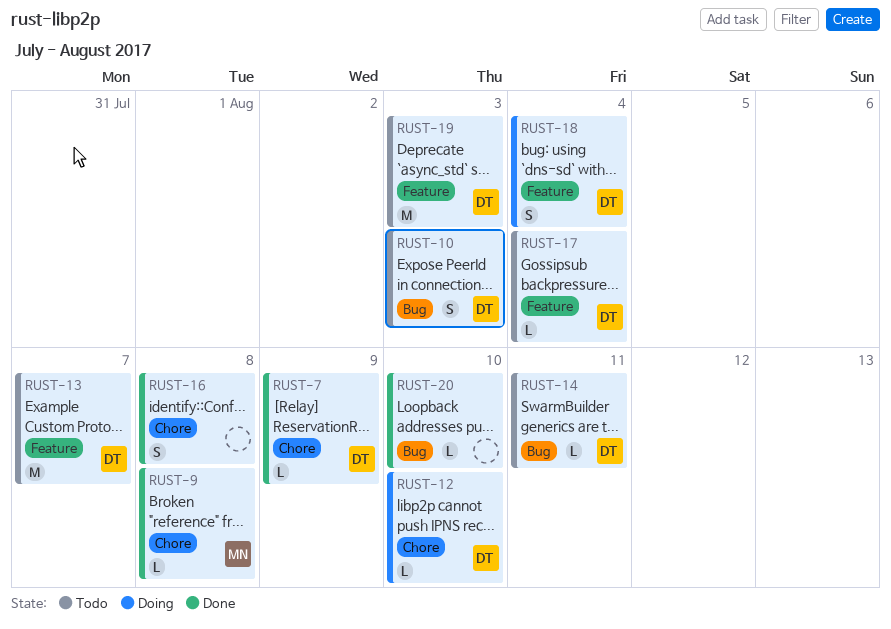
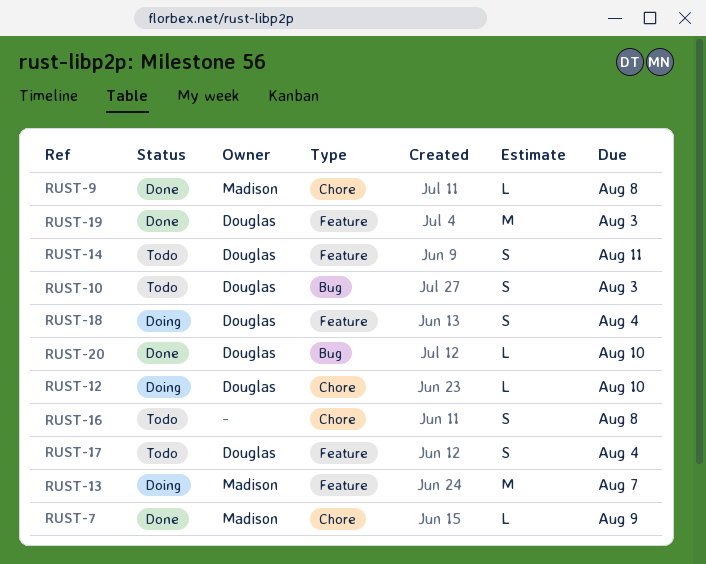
RUST-7, owner: Douglas -> Madison
RUST-13, status: Todo -> Doing
RUST-13, owner: Douglas -> Madison
RUST-14, label: Bug -> Feature
RUST-14, estimate: L -> S
RUST-16, status: Done -> Todo
RUST-17, estimate: L -> S
RUST-19, status: Todo -> Done
RUST-20, owner: none -> Douglas

